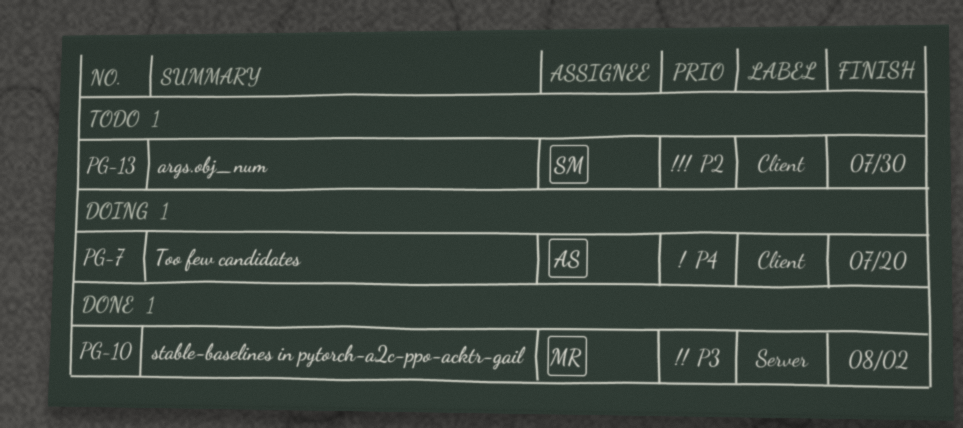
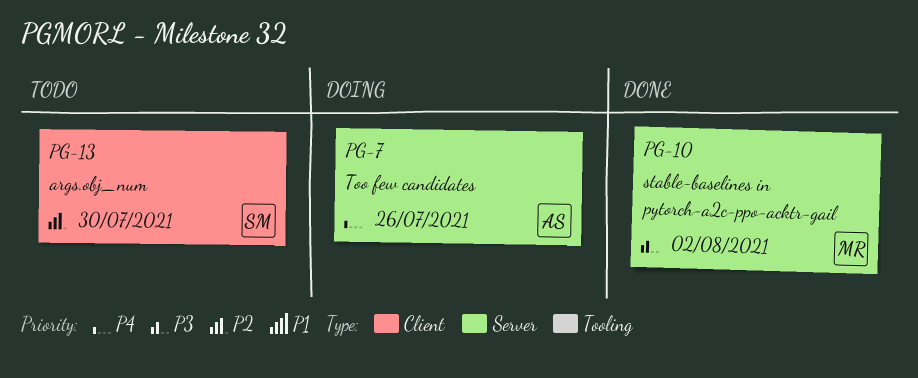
PG-7, label: Client -> Server
PG-7, due: Jul 20 -> Jul 26

